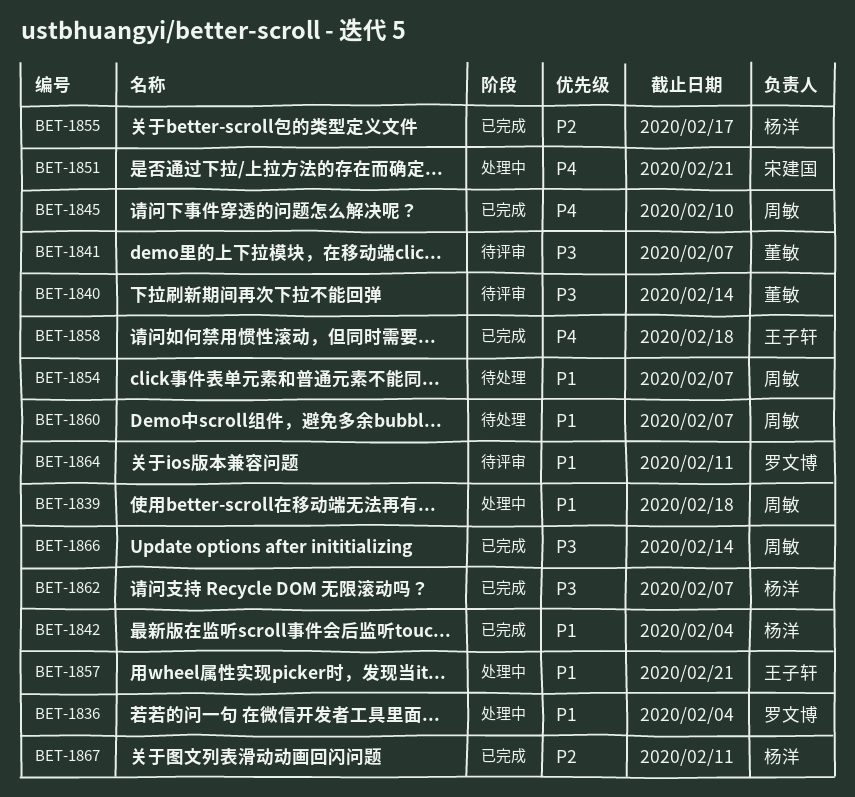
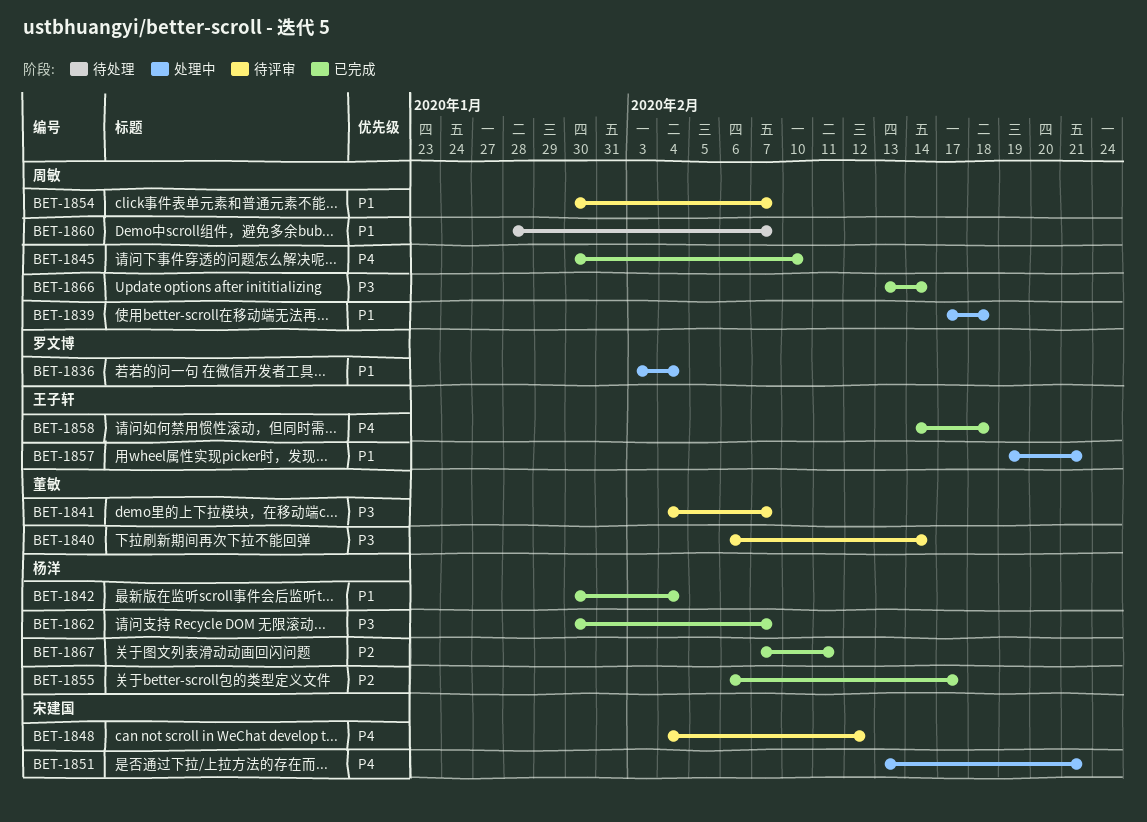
BET-1848: none -> present
BET-1854, status: 待处理 -> 待评审
BET-1864: present -> none

